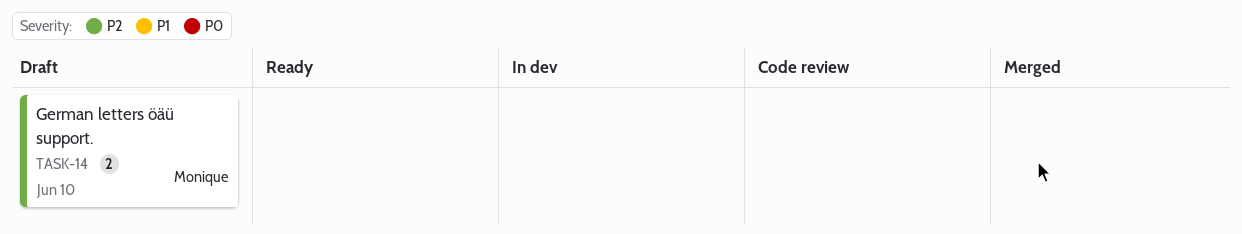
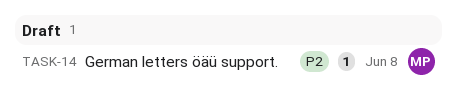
TASK-14, estimate: 2 -> 1
TASK-14, due: Jun 10 -> Jun 8

